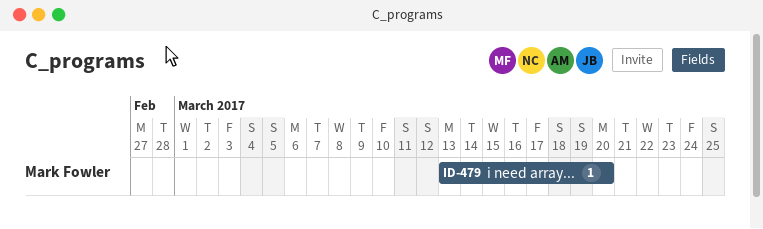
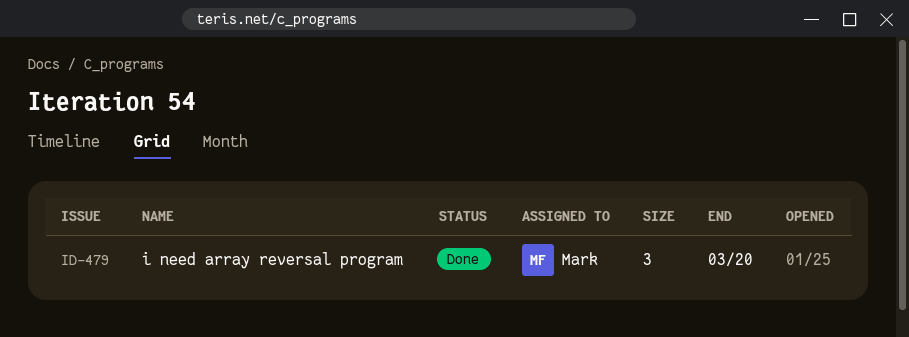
ID-479, estimate: 1 -> 3

